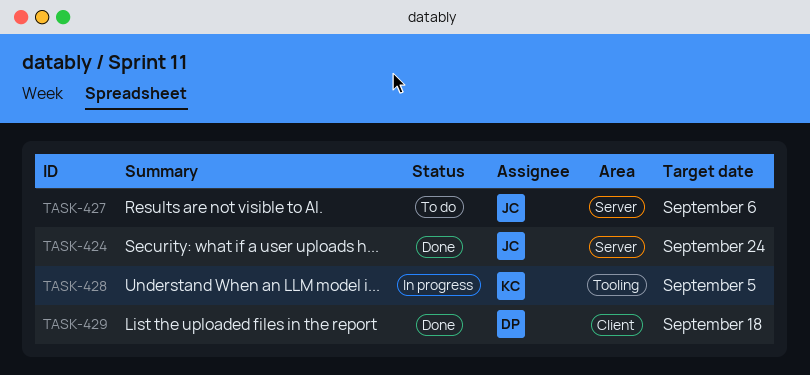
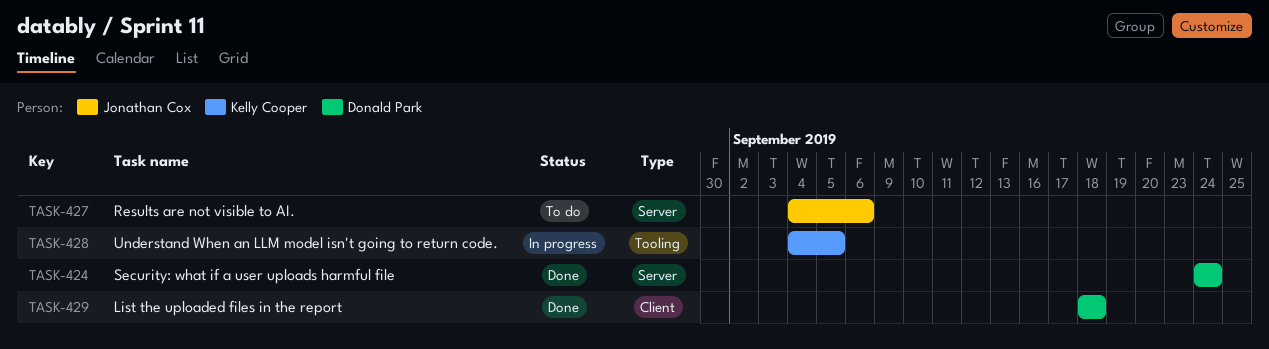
TASK-424, owner: Jonathan Cox -> Donald Park

